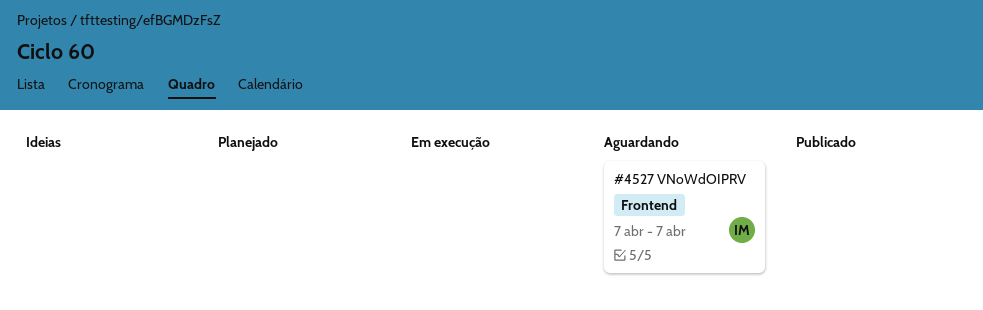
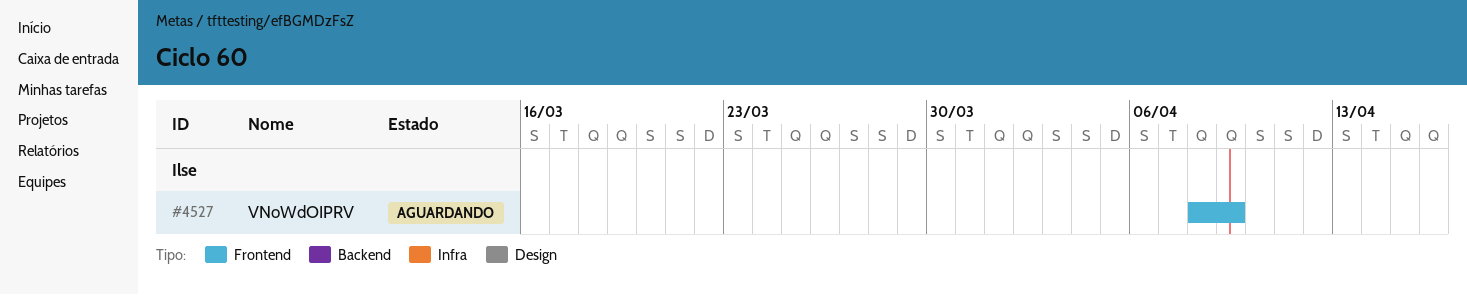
#4527, start: Apr 7 -> Apr 8
#4527, due: Apr 7 -> Apr 9

